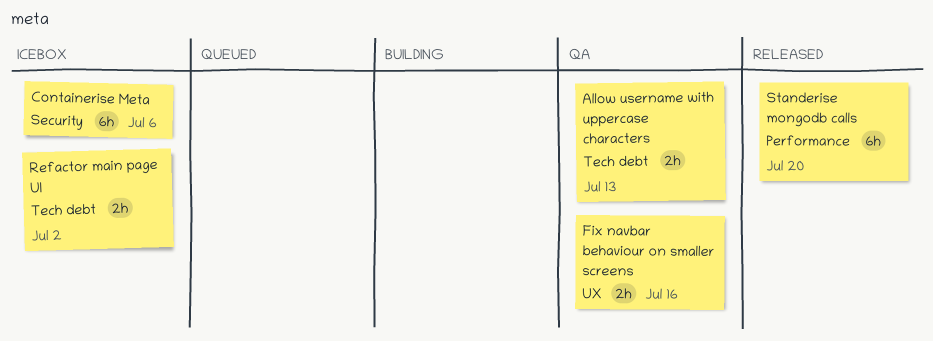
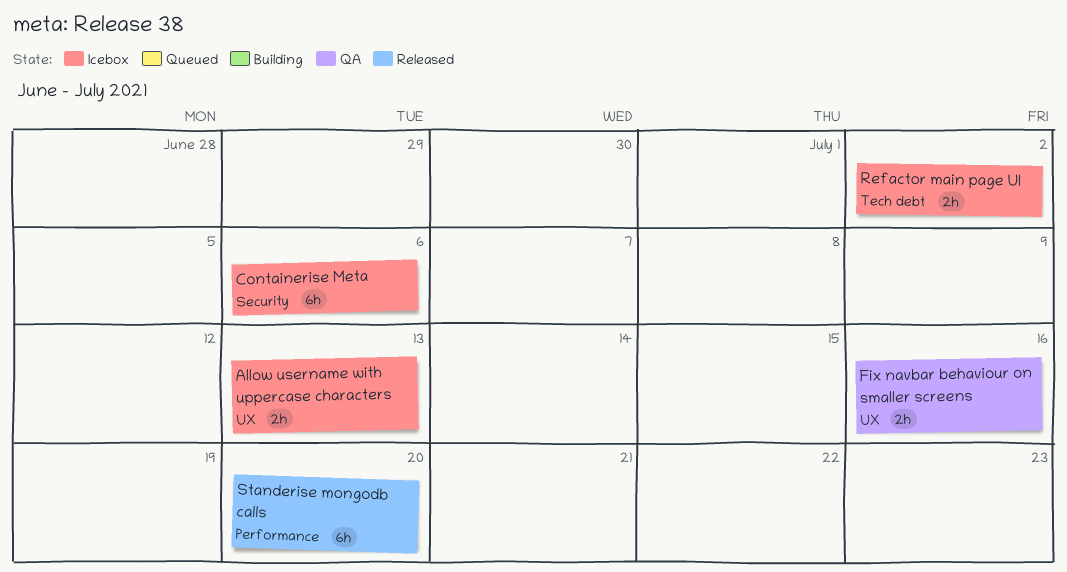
Allow username with uppercase characters, status: QA -> Icebox
Allow username with uppercase characters, label: Tech debt -> UX

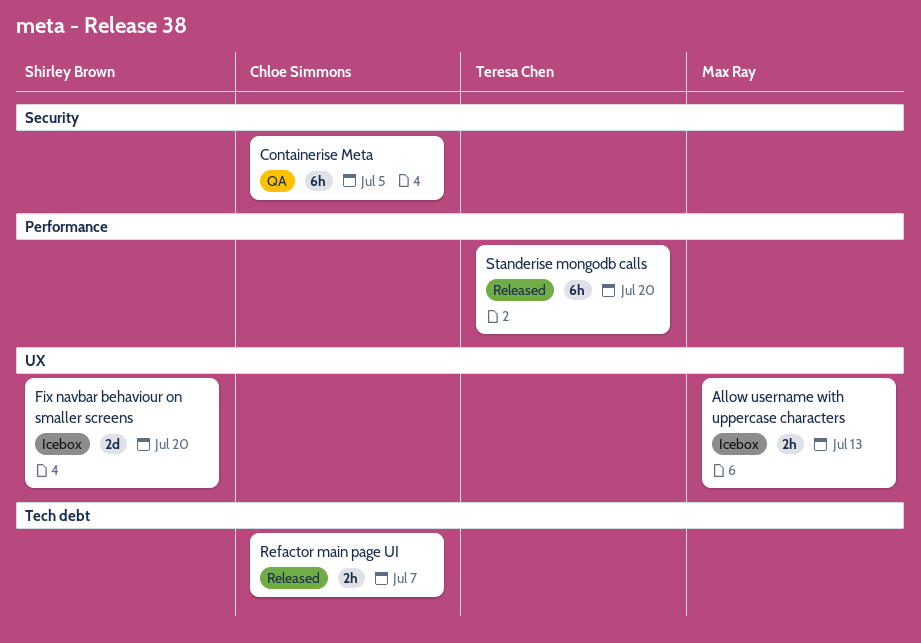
Containerise Meta, status: Icebox -> QA
Containerise Meta, due: Jul 6 -> Jul 5
Fix navbar behaviour on smaller screens, status: QA -> Icebox
Fix navbar behaviour on smaller screens, estimate: 2h -> 2d
Fix navbar behaviour on smaller screens, due: Jul 16 -> Jul 20
Refactor main page UI, status: Icebox -> Released
Refactor main page UI, due: Jul 2 -> Jul 7

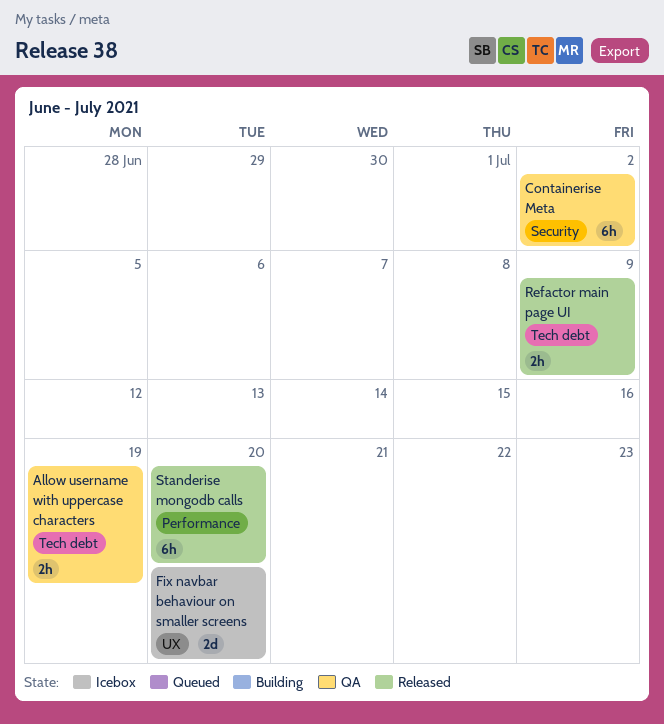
Allow username with uppercase characters, status: Icebox -> QA
Allow username with uppercase characters, label: UX -> Tech debt
Allow username with uppercase characters, due: Jul 13 -> Jul 19
Containerise Meta, due: Jul 5 -> Jul 2
Refactor main page UI, due: Jul 7 -> Jul 9

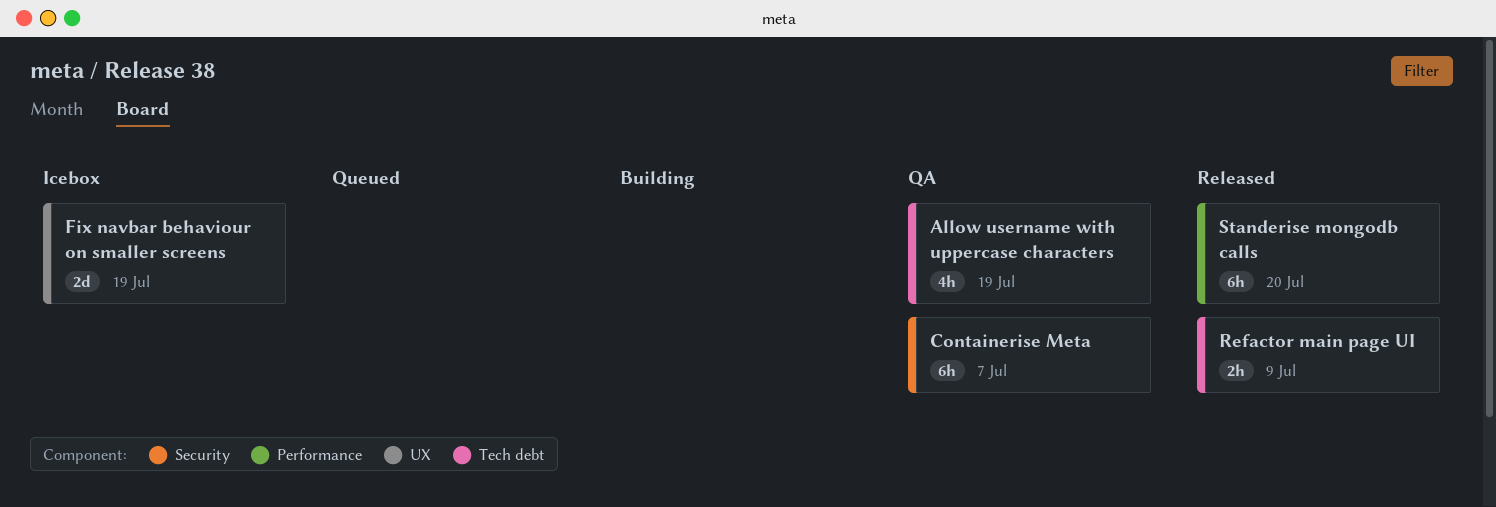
Allow username with uppercase characters, estimate: 2h -> 4h
Containerise Meta, due: Jul 2 -> Jul 7
Fix navbar behaviour on smaller screens, due: Jul 20 -> Jul 19

